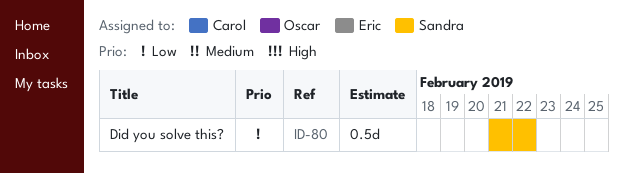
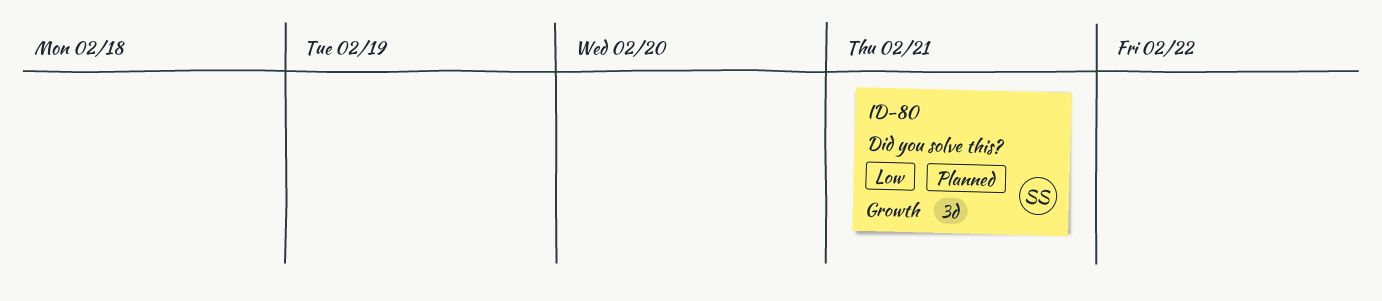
ID-80, estimate: 0.5d -> 3d
ID-80, due: Feb 22 -> Feb 21

